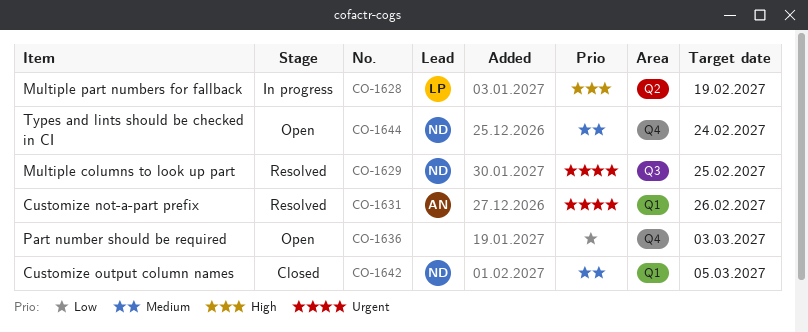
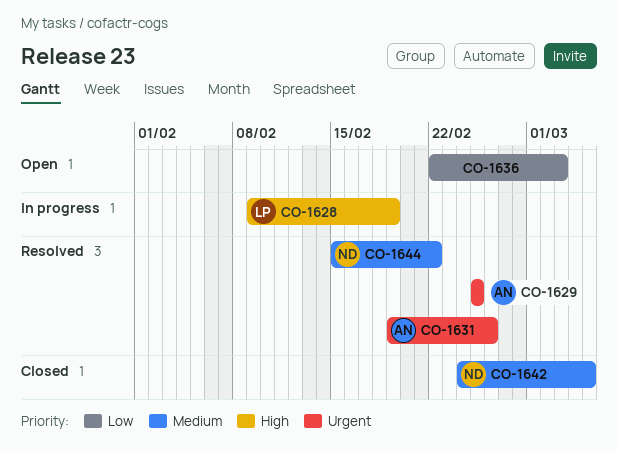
CO-1629, owner: ND -> AN
CO-1644, status: Open -> Resolved
CO-1644, due: Feb 24 -> Feb 22

